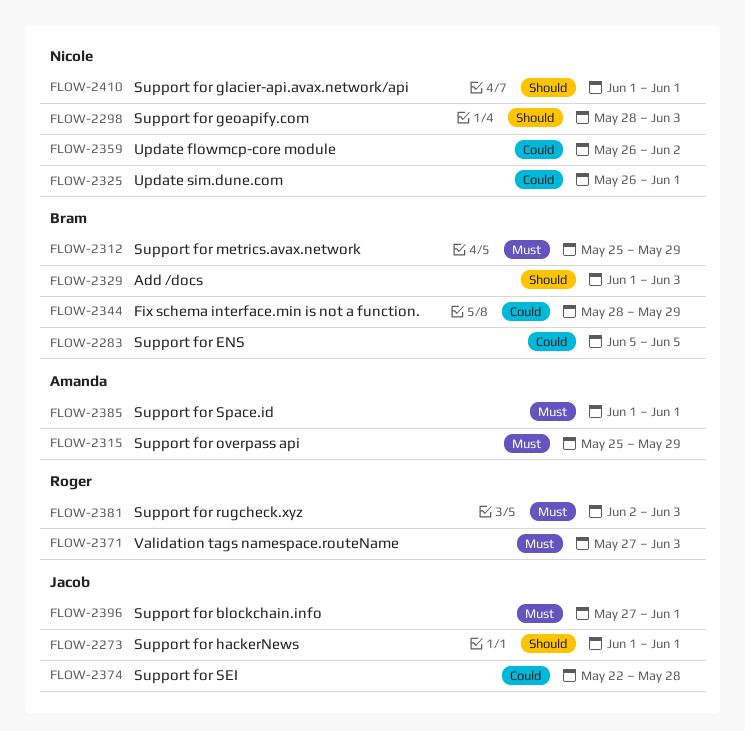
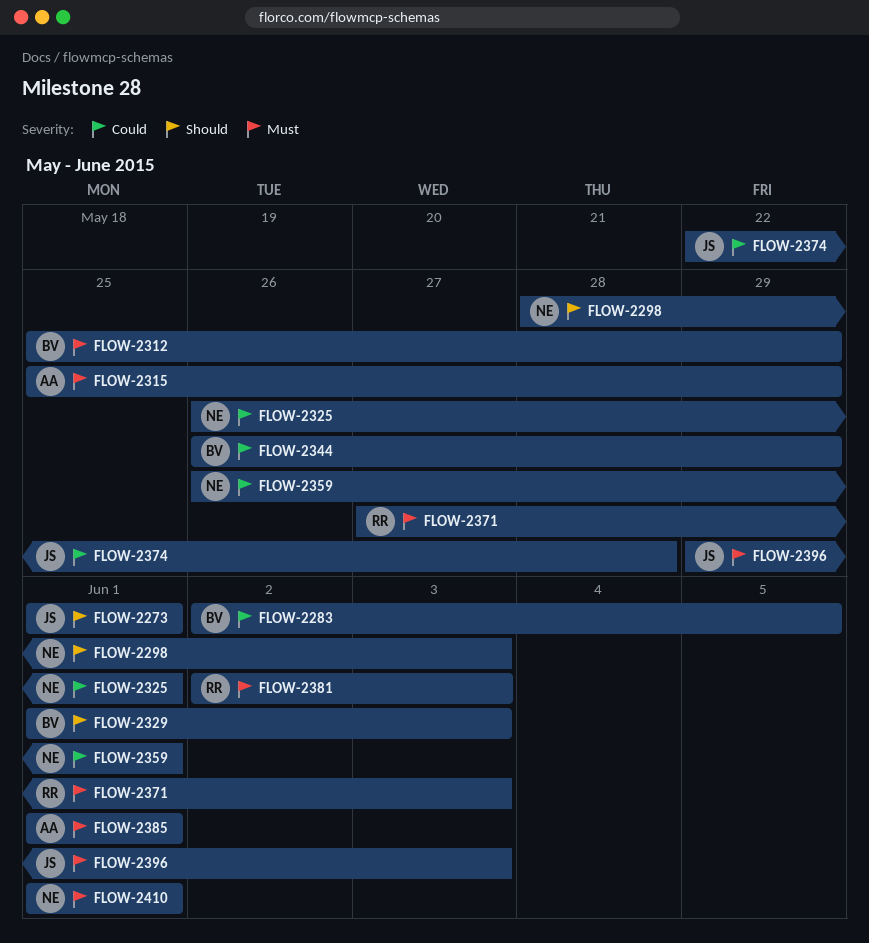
FLOW-2283, start: Jun 5 -> Jun 2
FLOW-2344, start: May 28 -> May 26
FLOW-2359, due: Jun 2 -> Jun 1
FLOW-2396, start: May 27 -> May 29
FLOW-2396, due: Jun 1 -> Jun 3
FLOW-2410, priority: Should -> Must

